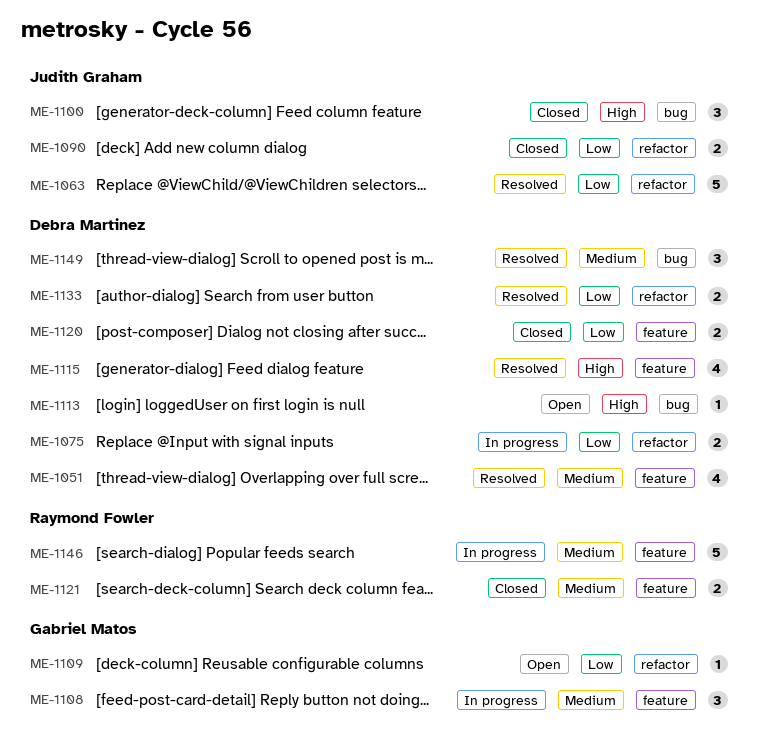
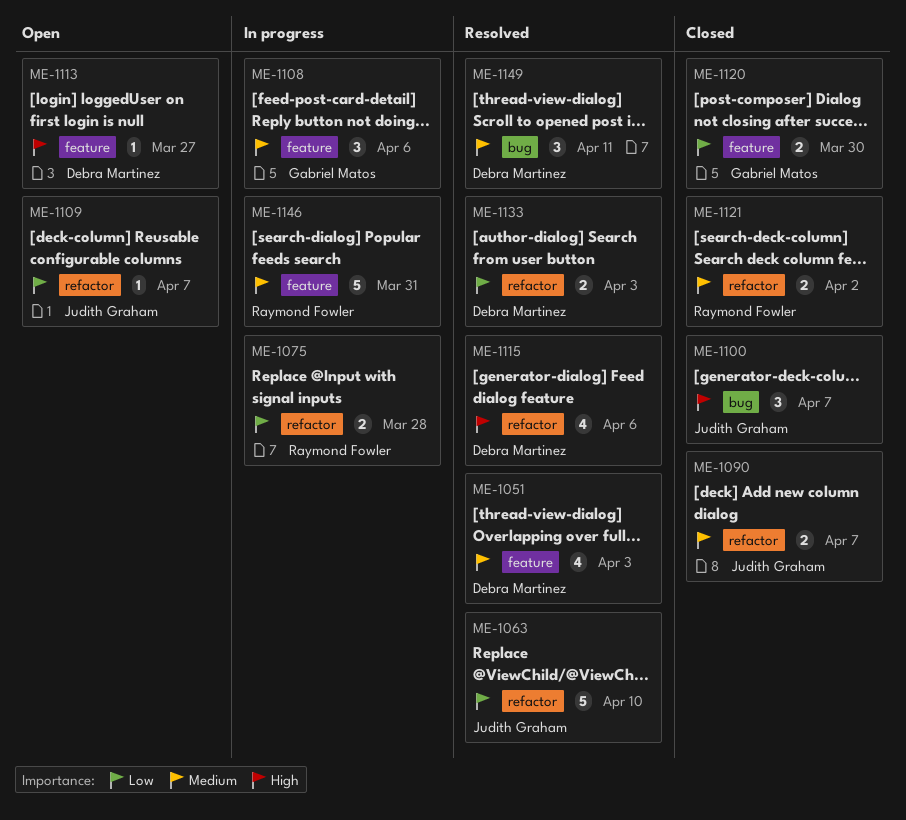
ME-1075, owner: Debra Martinez -> Raymond Fowler
ME-1090, priority: Low -> Medium
ME-1109, owner: Gabriel Matos -> Judith Graham
ME-1113, label: bug -> feature
ME-1115, label: feature -> refactor
ME-1120, owner: Debra Martinez -> Gabriel Matos
ME-1121, label: feature -> refactor

